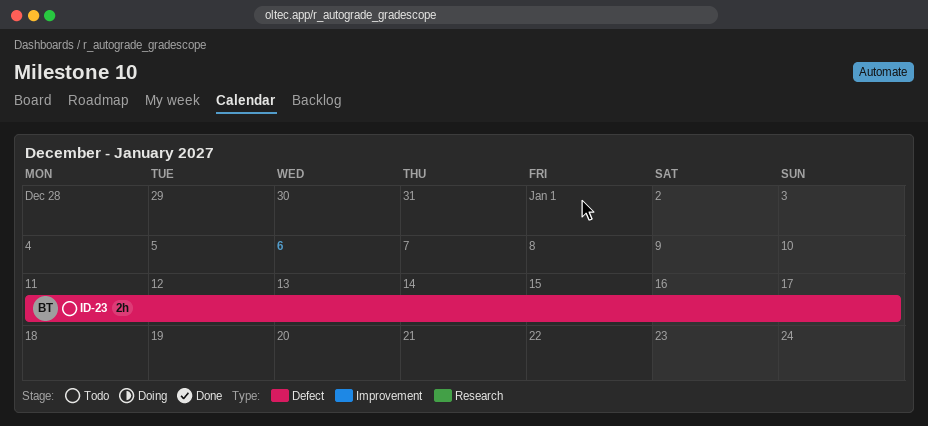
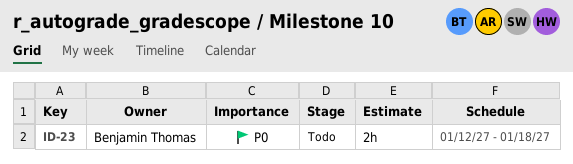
ID-23, start: Jan 11 -> Jan 12
ID-23, due: Jan 17 -> Jan 18

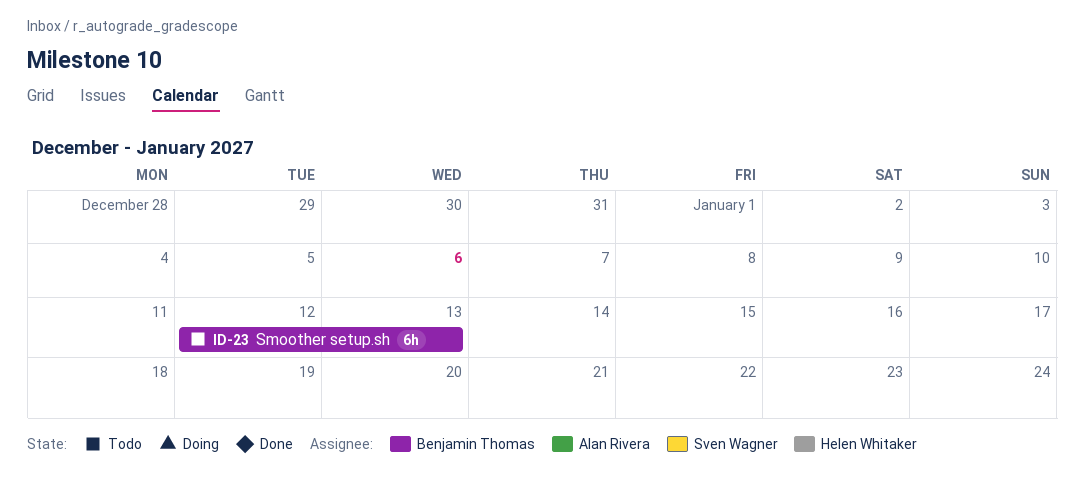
ID-23, estimate: 2h -> 6h
ID-23, due: Jan 18 -> Jan 13

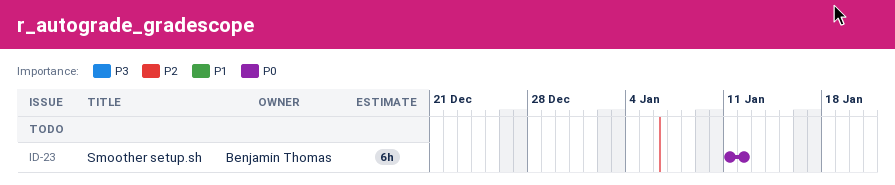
ID-23, start: Jan 12 -> Jan 11
ID-23, due: Jan 13 -> Jan 12

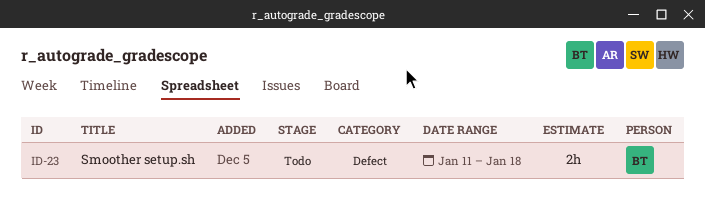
ID-23, estimate: 6h -> 2h
ID-23, due: Jan 12 -> Jan 18

